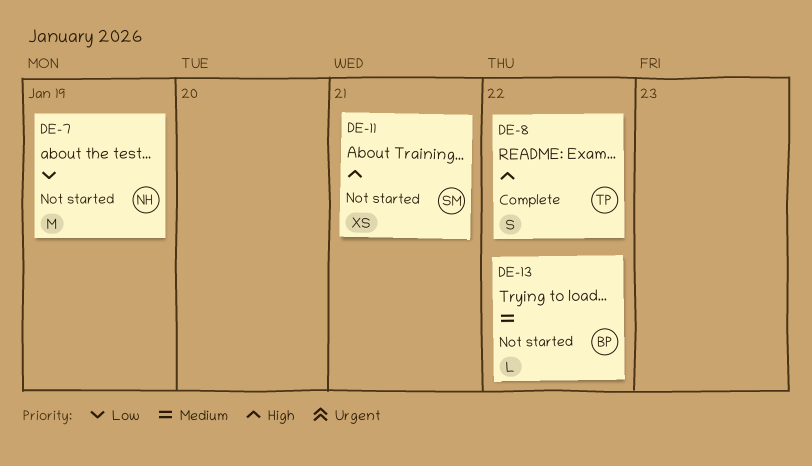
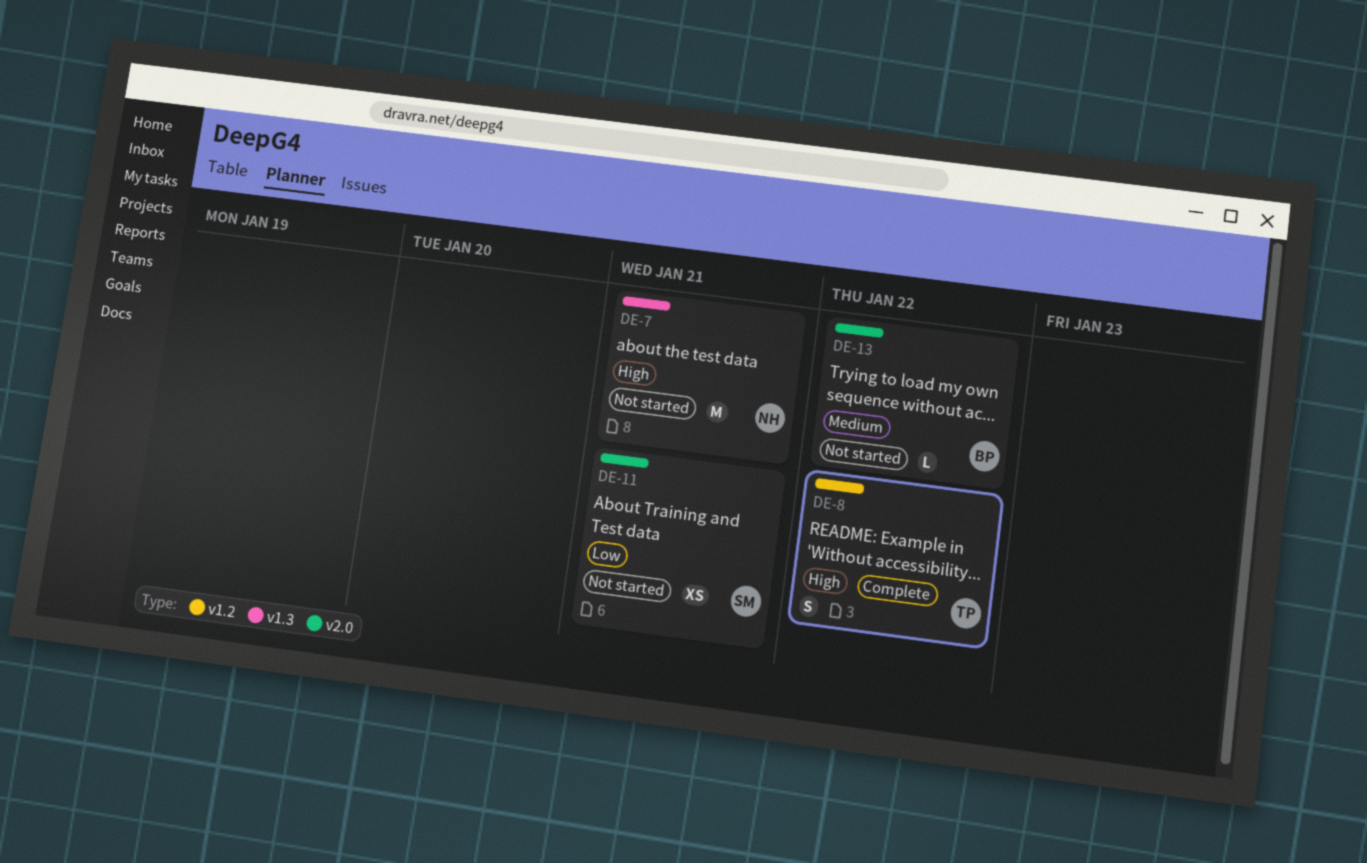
DE-7, priority: Low -> High
DE-7, due: Jan 19 -> Jan 21
DE-11, priority: High -> Low

